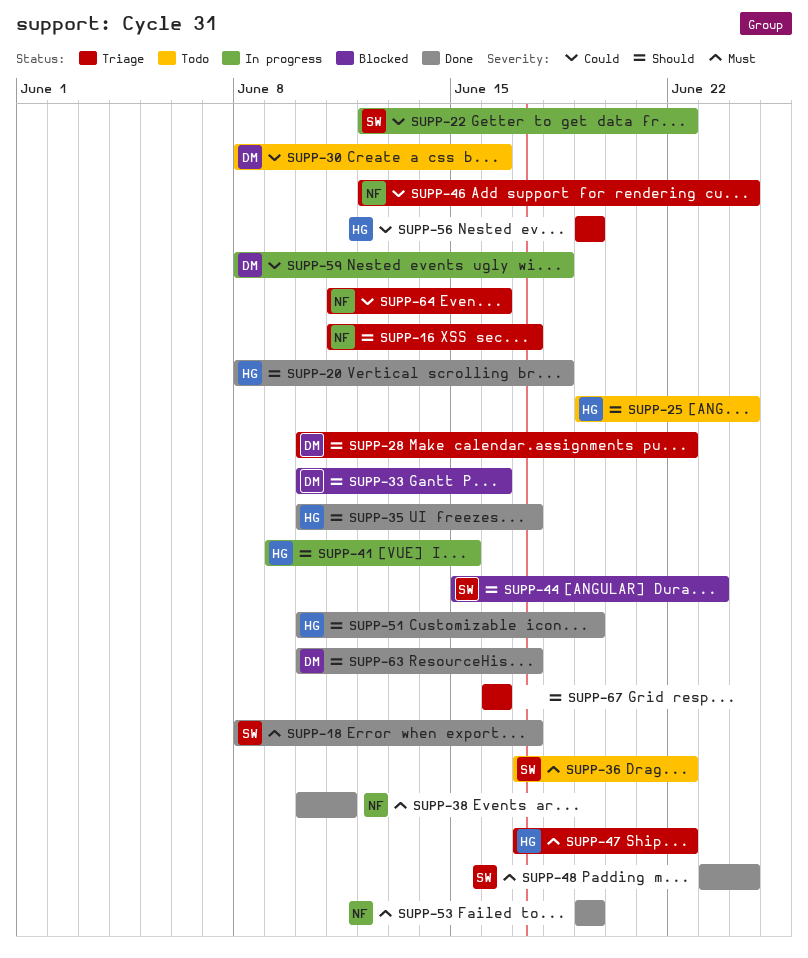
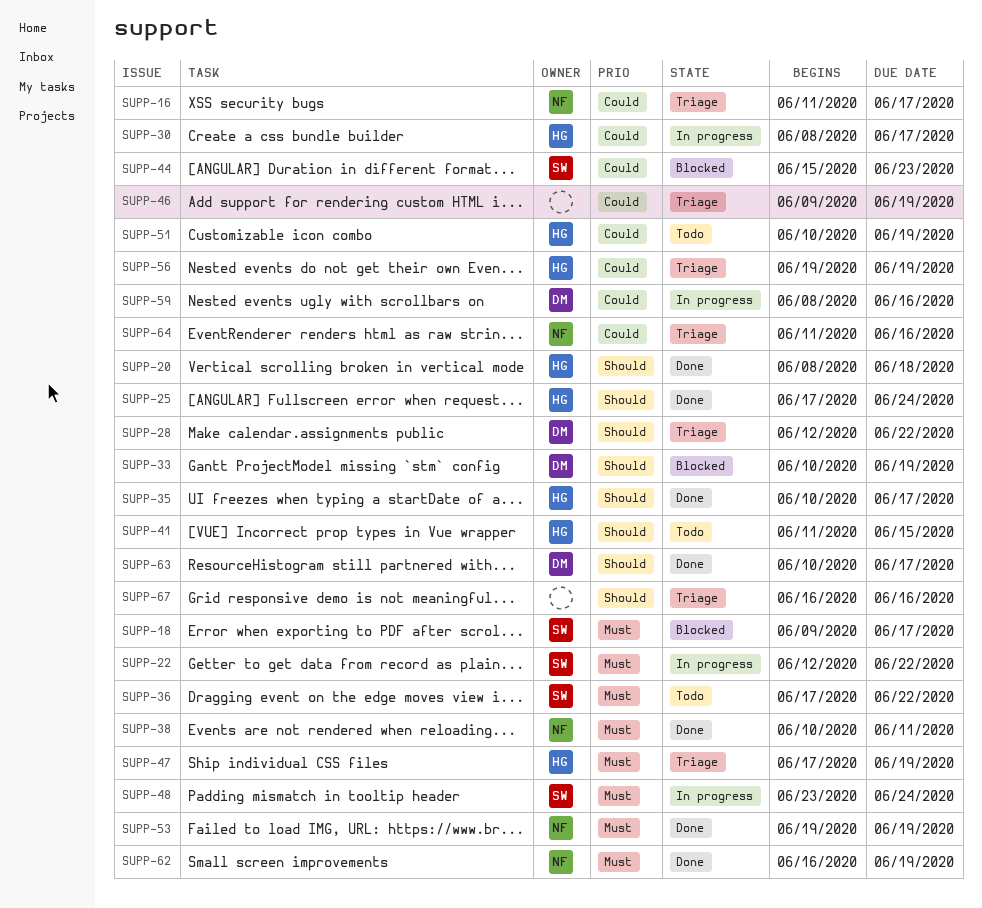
SUPP-16, priority: Should -> Could
SUPP-18, status: Done -> Blocked
SUPP-18, start: Jun 8 -> Jun 9
SUPP-22, priority: Could -> Must
SUPP-25, status: Todo -> Done
SUPP-25, start: Jun 19 -> Jun 17
SUPP-28, start: Jun 10 -> Jun 12
SUPP-30, status: Todo -> In progress
SUPP-30, owner: DM -> HG
SUPP-30, due: Jun 16 -> Jun 17
SUPP-33, due: Jun 16 -> Jun 19
SUPP-41, status: In progress -> Todo
SUPP-41, start: Jun 9 -> Jun 11
SUPP-44, priority: Should -> Could
SUPP-46, owner: NF -> none
SUPP-46, start: Jun 12 -> Jun 9
SUPP-46, due: Jun 24 -> Jun 19
SUPP-47, due: Jun 22 -> Jun 19
SUPP-48, status: Done -> In progress
SUPP-51, status: Done -> Todo
SUPP-51, priority: Should -> Could
SUPP-59, due: Jun 18 -> Jun 16
SUPP-62: none -> present

